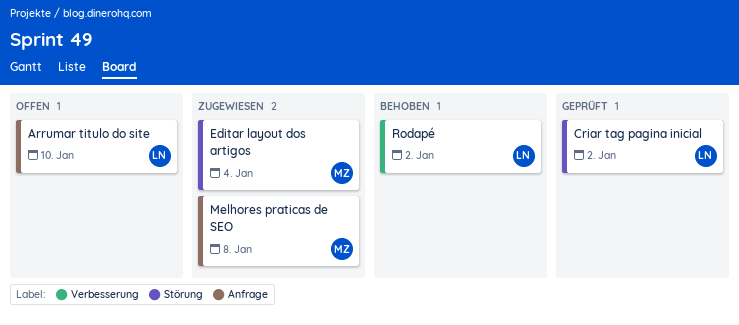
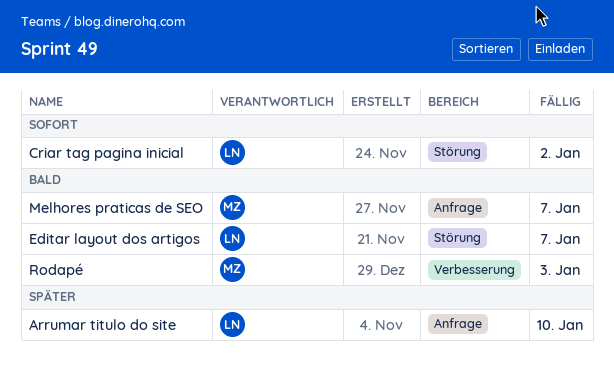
Editar layout dos artigos, owner: MZ -> LN
Editar layout dos artigos, due: Jan 4 -> Jan 7
Melhores praticas de SEO, due: Jan 8 -> Jan 7
Rodapé, owner: LN -> MZ
Rodapé, due: Jan 2 -> Jan 3

